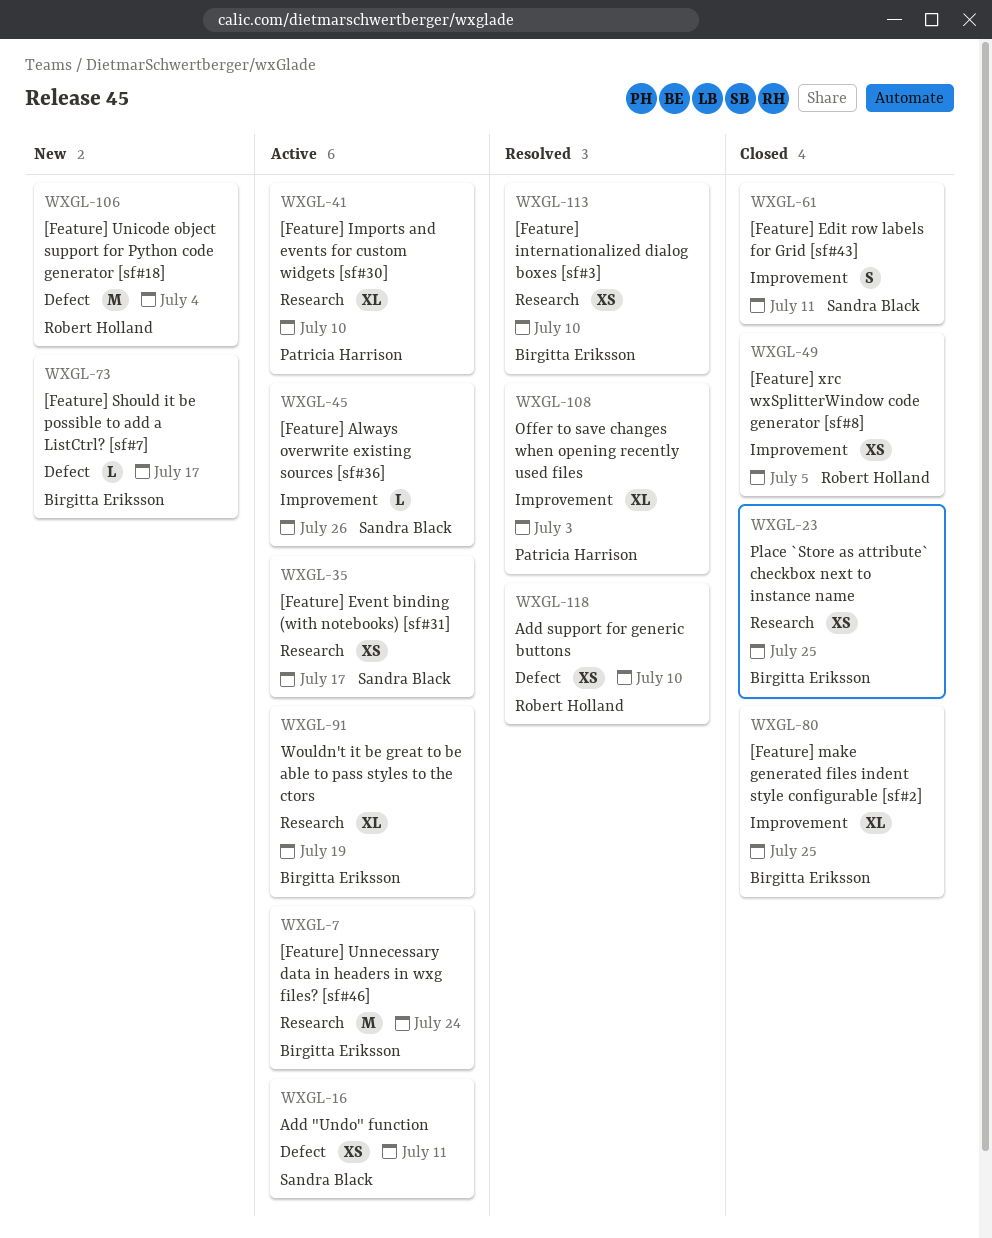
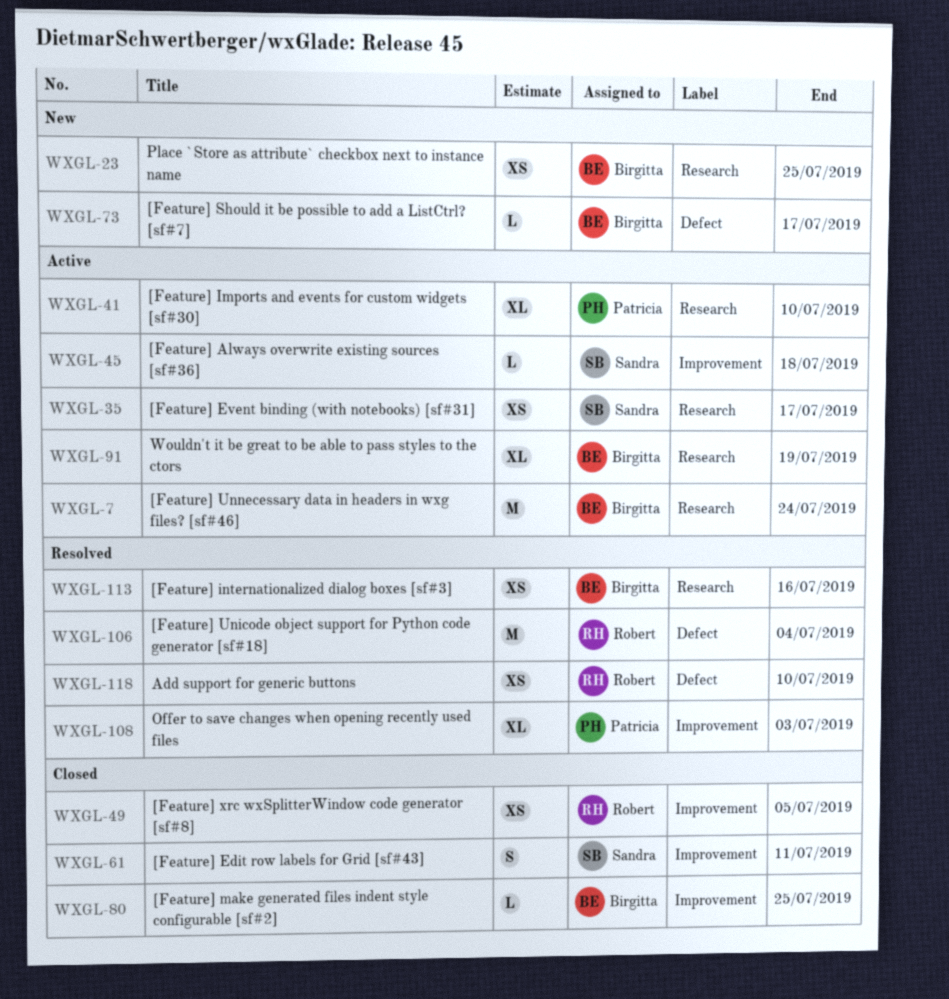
WXGL-16: present -> none
WXGL-23, status: Closed -> New
WXGL-45, due: Jul 26 -> Jul 18
WXGL-80, estimate: XL -> L
WXGL-106, status: New -> Resolved
WXGL-113, due: Jul 10 -> Jul 16

